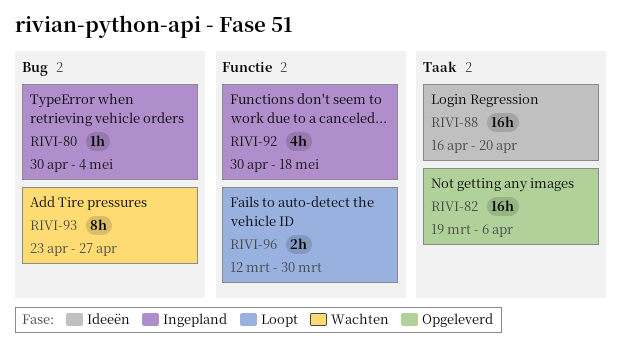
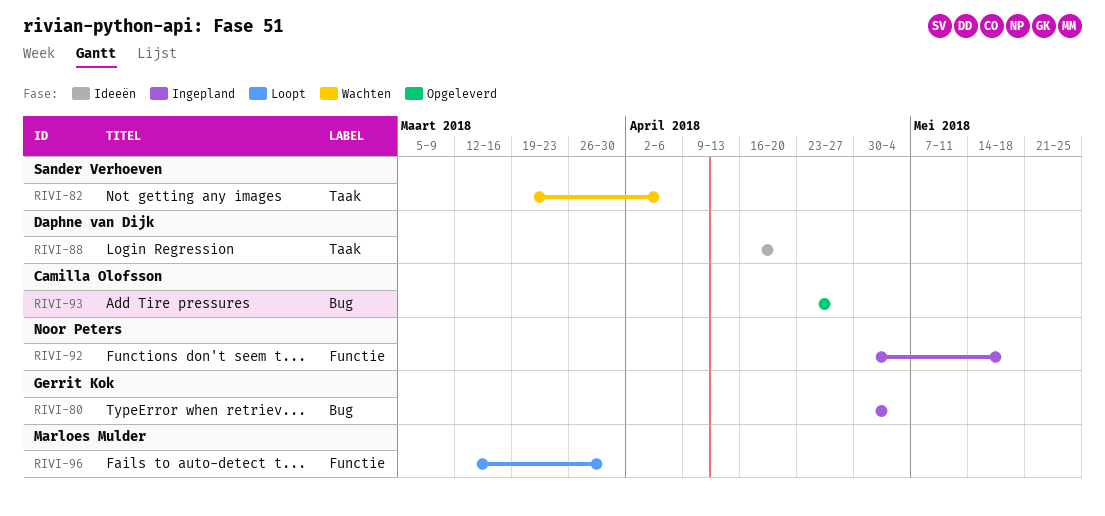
RIVI-82, status: Opgeleverd -> Wachten
RIVI-93, status: Wachten -> Opgeleverd

